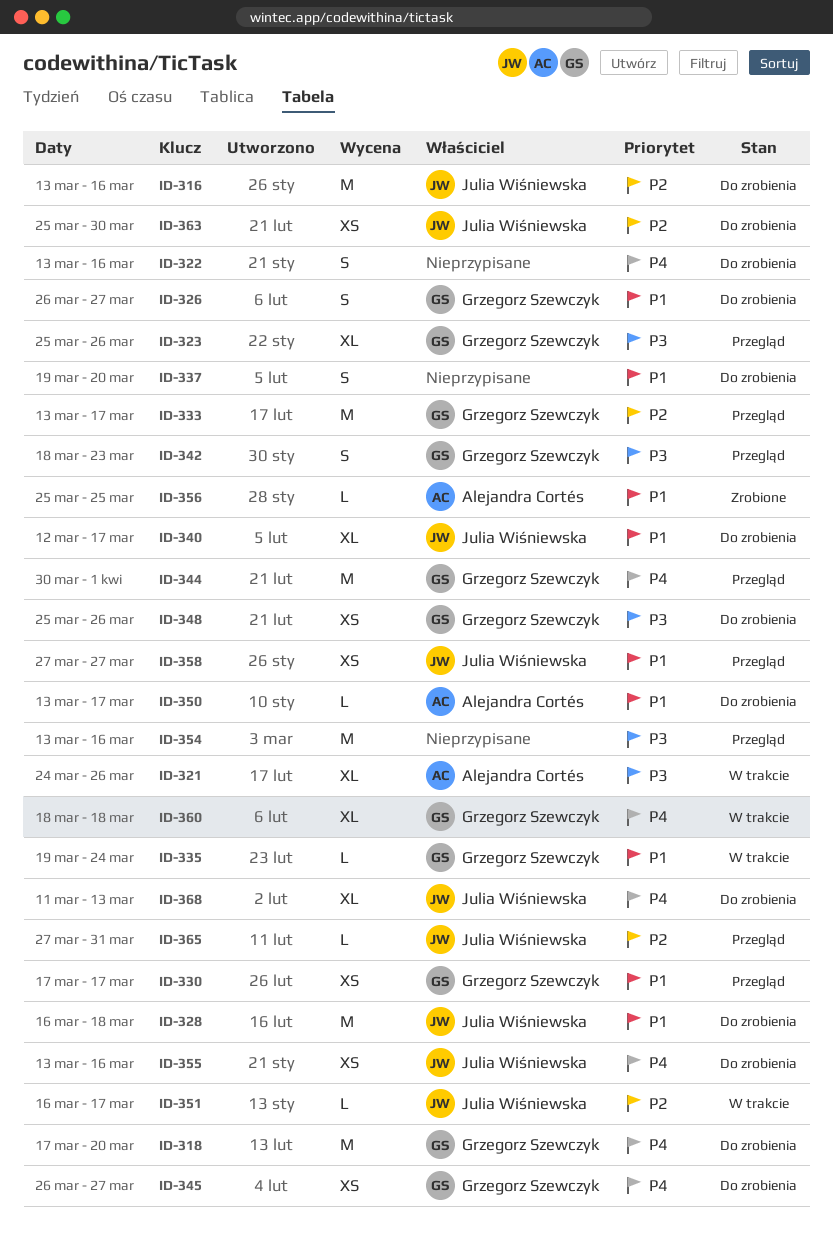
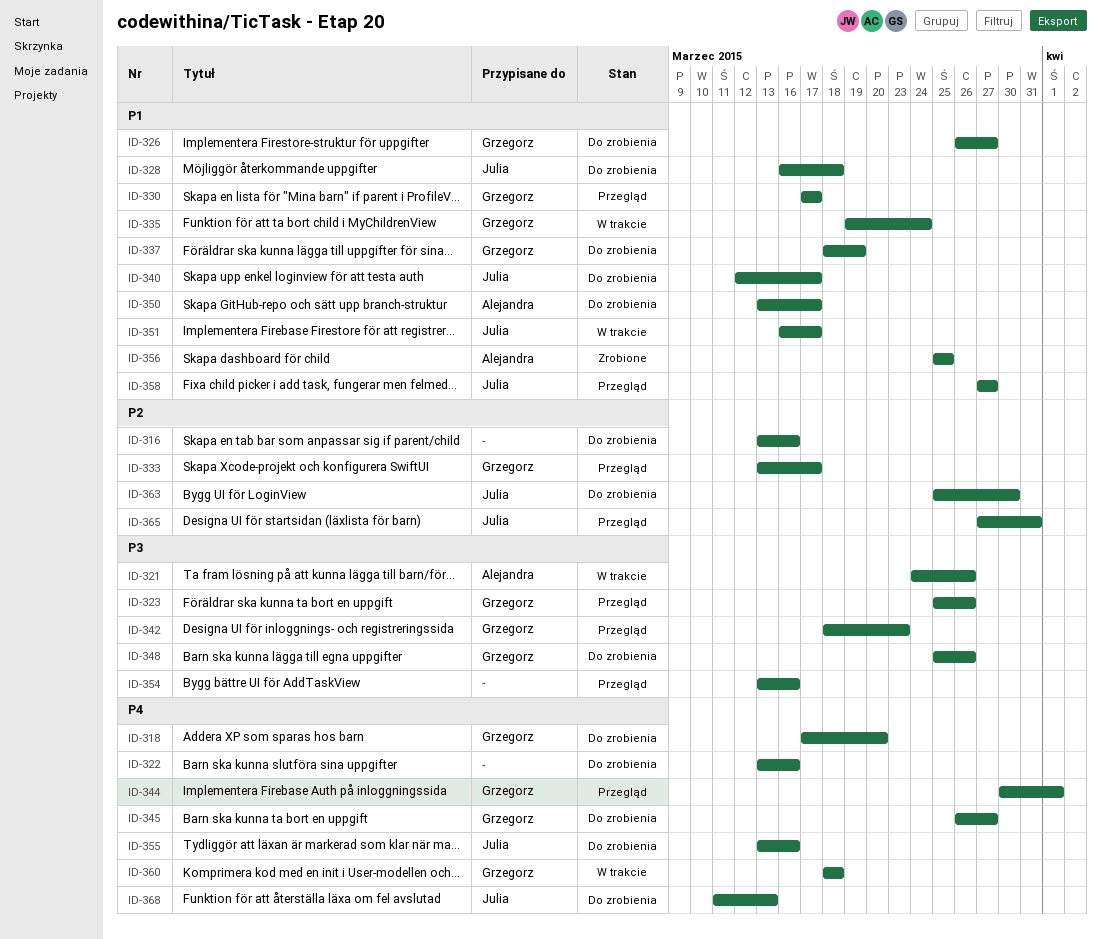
ID-316, owner: Julia Wiśniewska -> none
ID-337, owner: none -> Grzegorz Szewczyk
ID-337, start: Mar 19 -> Mar 18
ID-337, due: Mar 20 -> Mar 19
ID-351, priority: P2 -> P1

